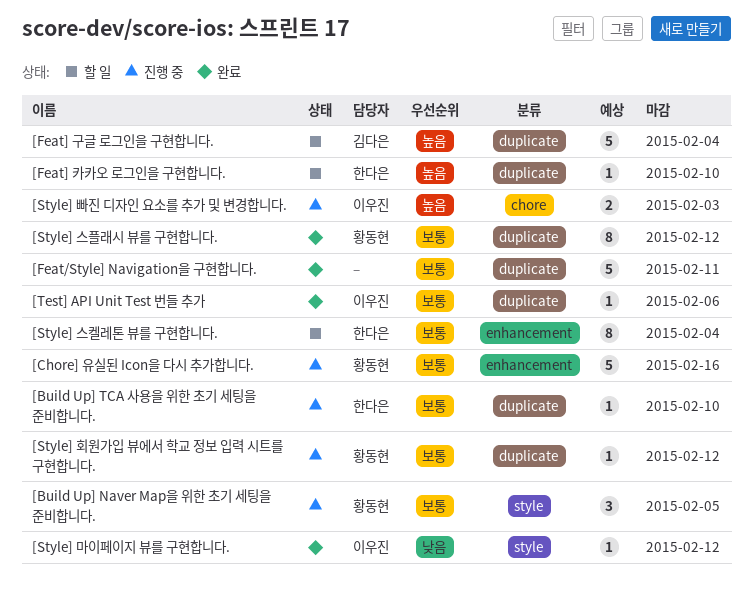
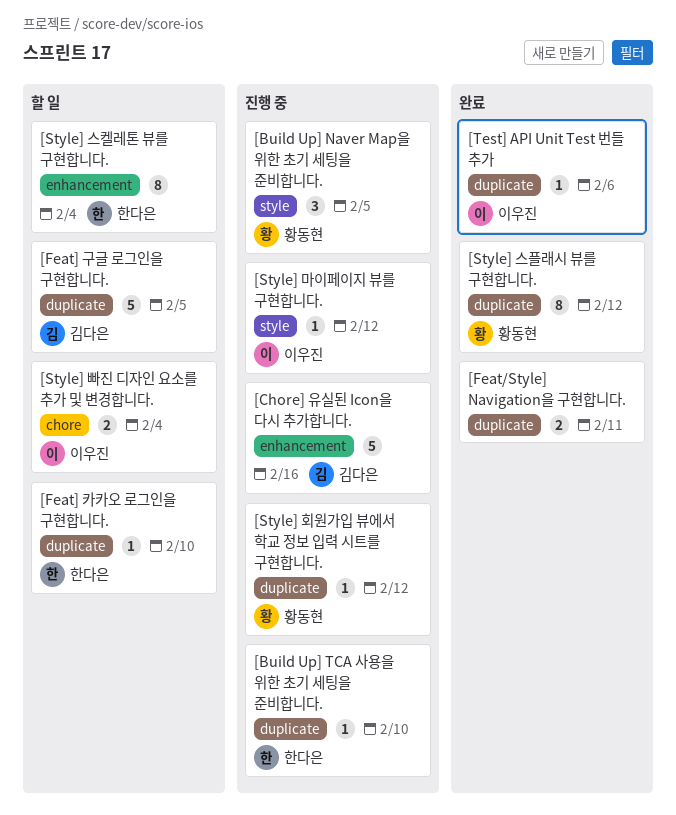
[Chore] 유실된 Icon을 다시 추가합니다., owner: 황동현 -> 김다은
[Feat/Style] Navigation을 구현합니다., estimate: 5 -> 2
[Feat] 구글 로그인을 구현합니다., due: Feb 4 -> Feb 5
[Style] 마이페이지 뷰를 구현합니다., status: 완료 -> 진행 중
[Style] 빠진 디자인 요소를 추가 및 변경합니다., status: 진행 중 -> 할 일
[Style] 빠진 디자인 요소를 추가 및 변경합니다., due: Feb 3 -> Feb 4

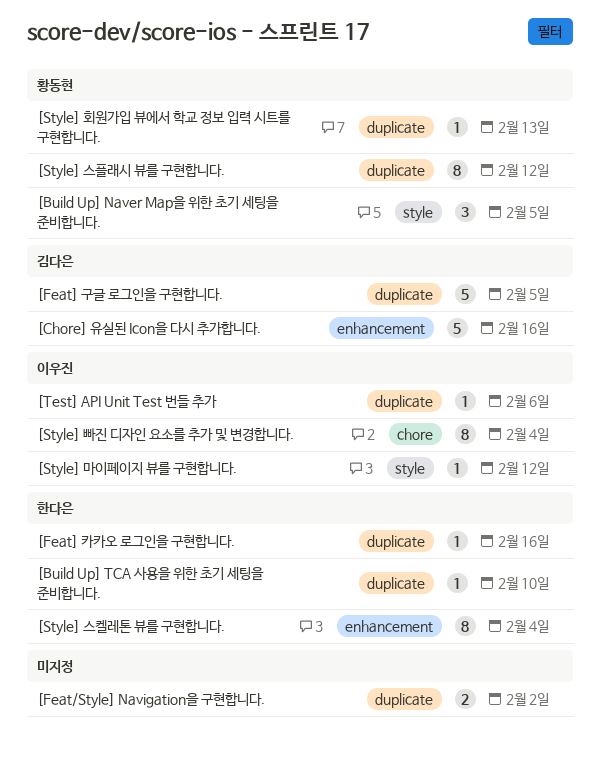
[Feat/Style] Navigation을 구현합니다., due: Feb 11 -> Feb 2
[Feat] 카카오 로그인을 구현합니다., due: Feb 10 -> Feb 16
[Style] 빠진 디자인 요소를 추가 및 변경합니다., estimate: 2 -> 8
[Style] 회원가입 뷰에서 학교 정보 입력 시트를 구현합니다., due: Feb 12 -> Feb 13

